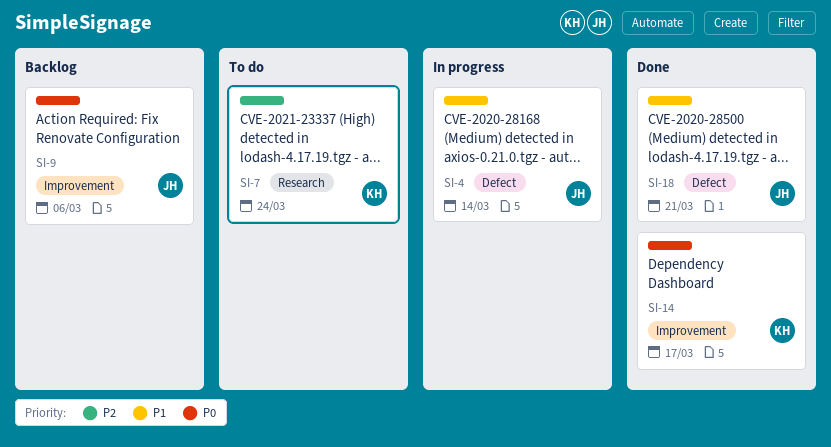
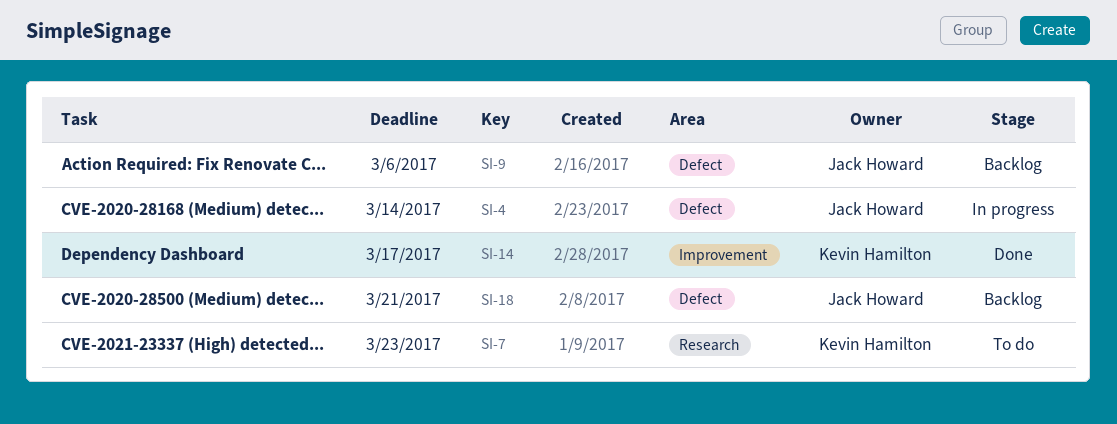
SI-7, due: Mar 24 -> Mar 23
SI-9, label: Improvement -> Defect
SI-18, status: Done -> Backlog

